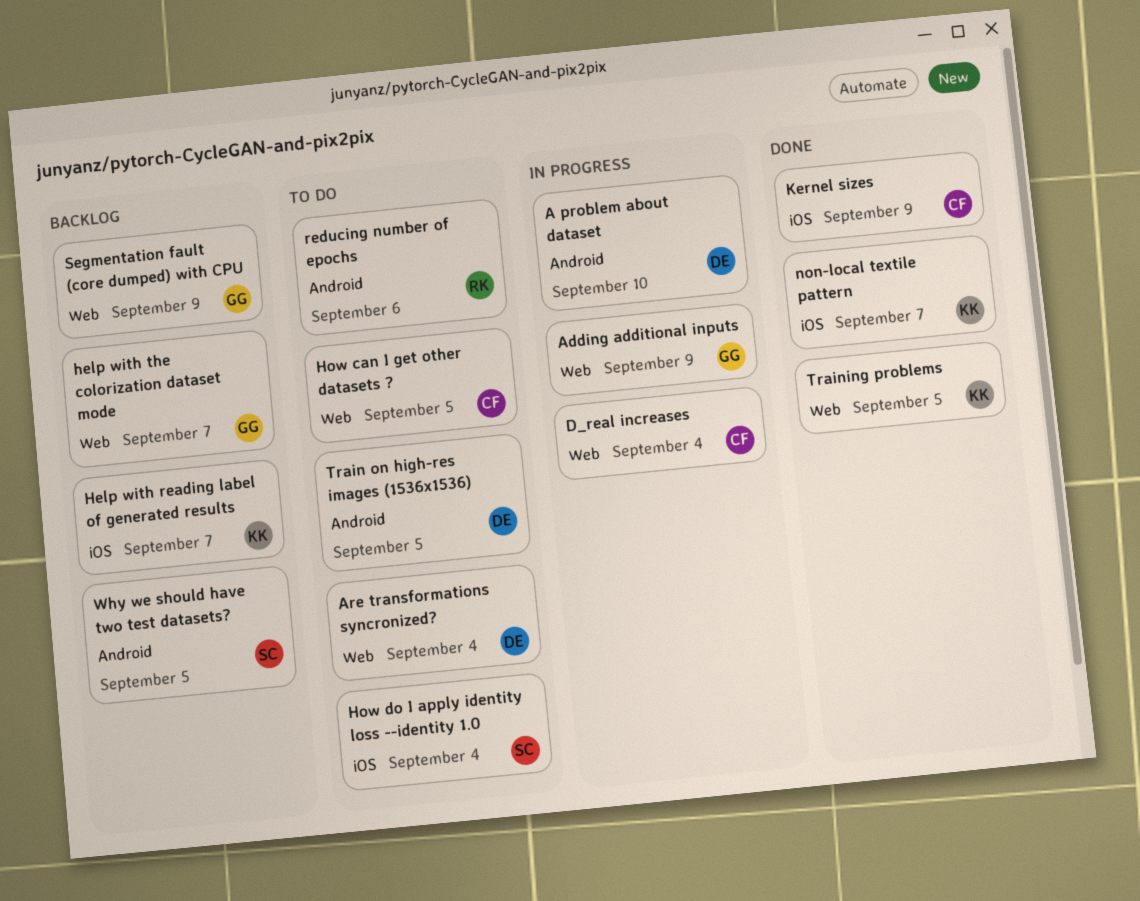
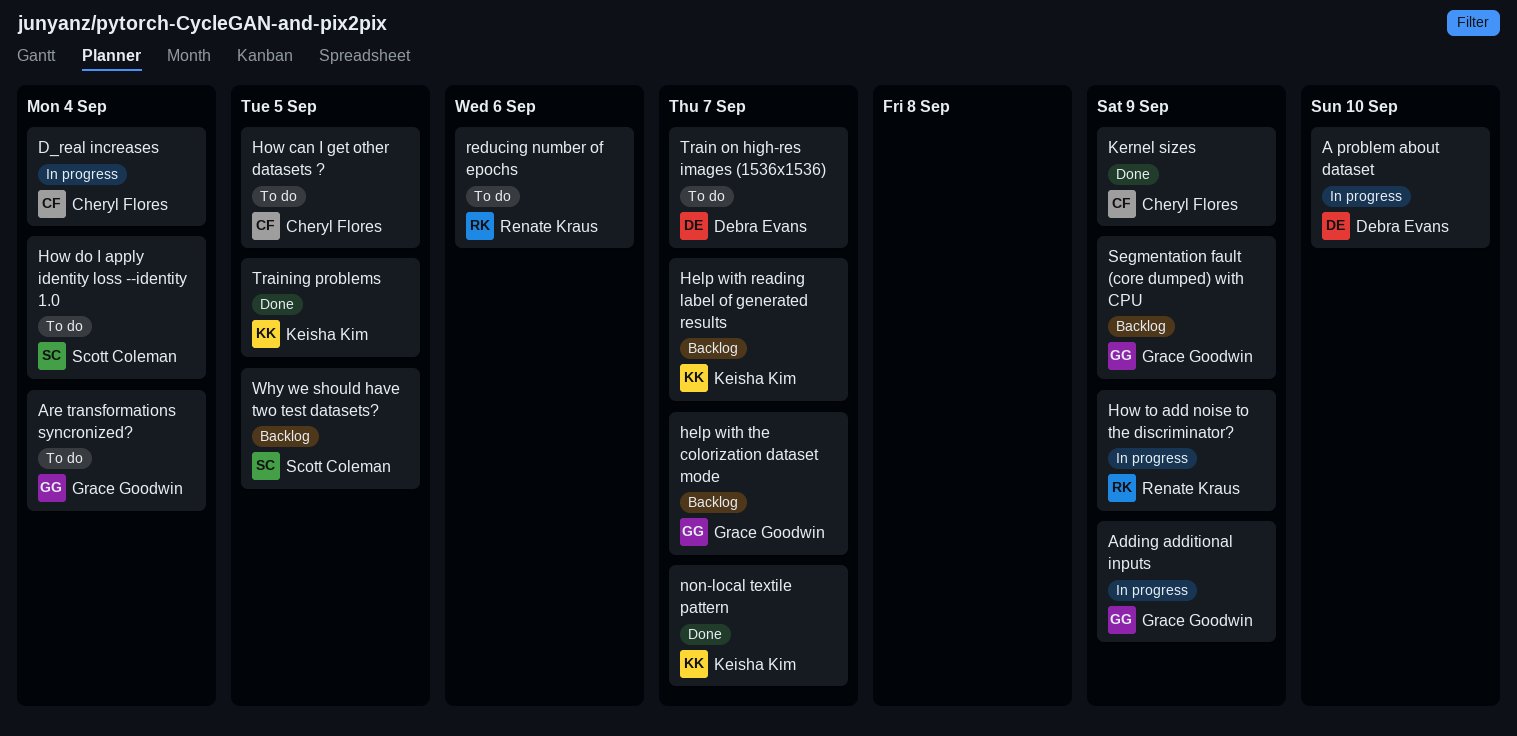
Are transformations syncronized?, owner: Debra Evans -> Grace Goodwin
How to add noise to the discriminator?: none -> present
Train on high-res images (1536x1536), due: Sep 5 -> Sep 7

